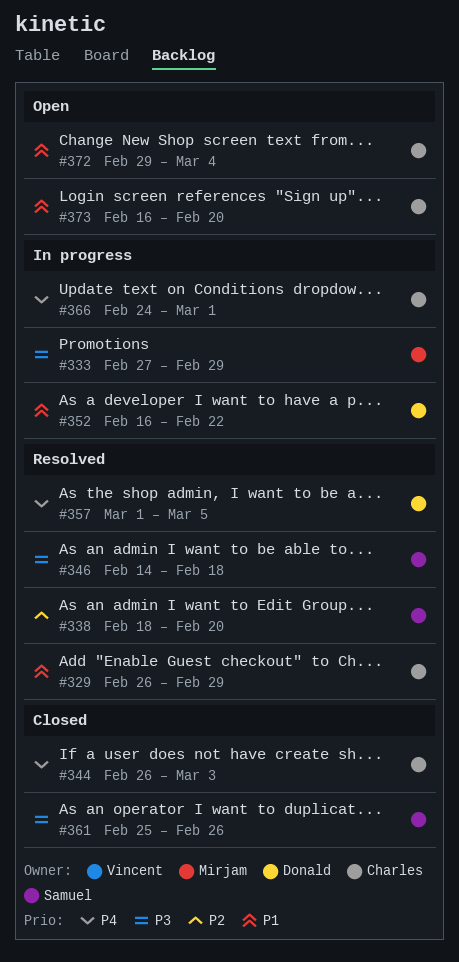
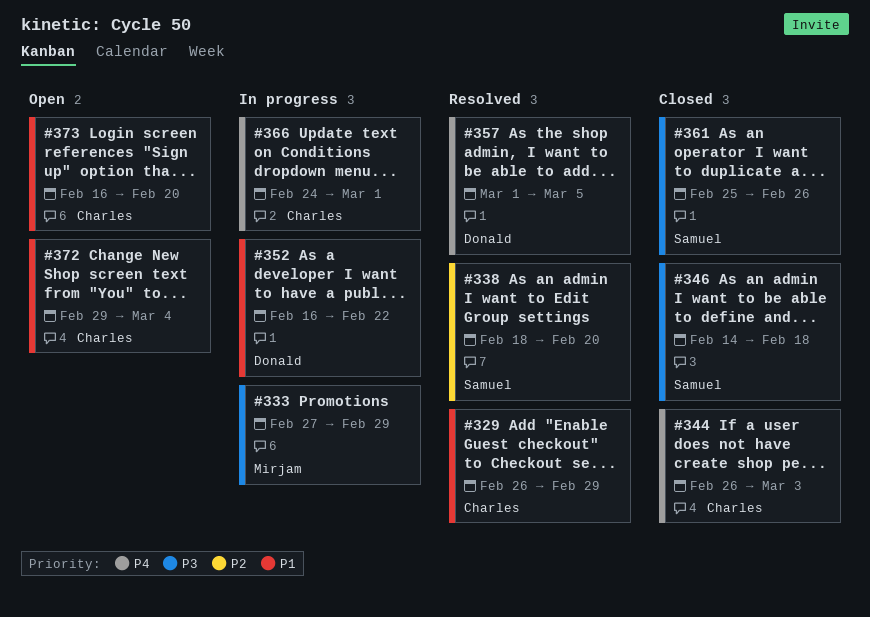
#346, status: Resolved -> Closed

